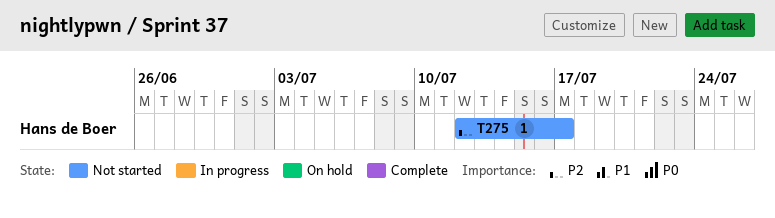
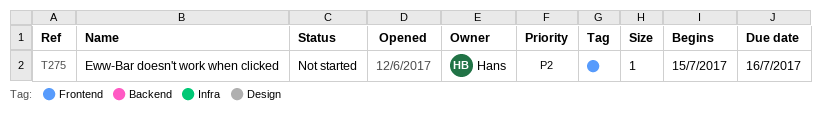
T275, start: Jul 12 -> Jul 15
T275, due: Jul 17 -> Jul 16

